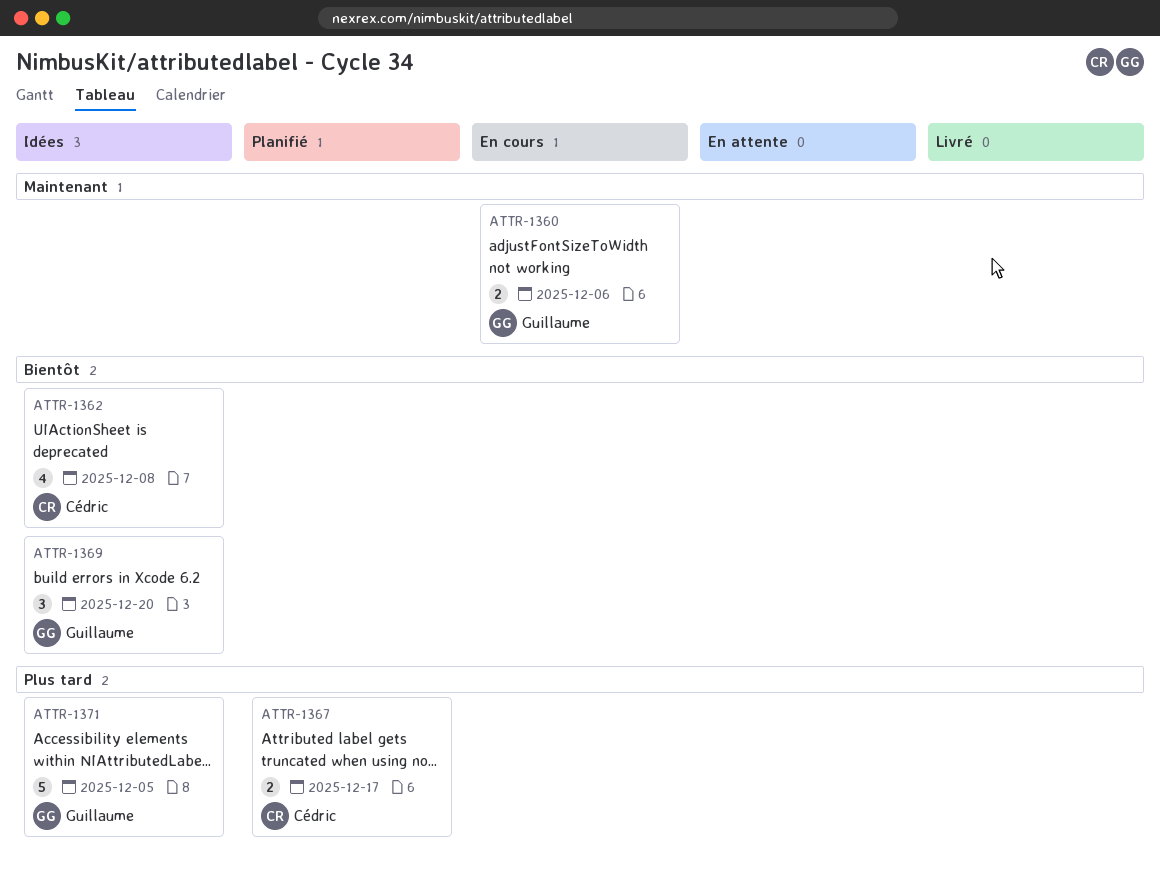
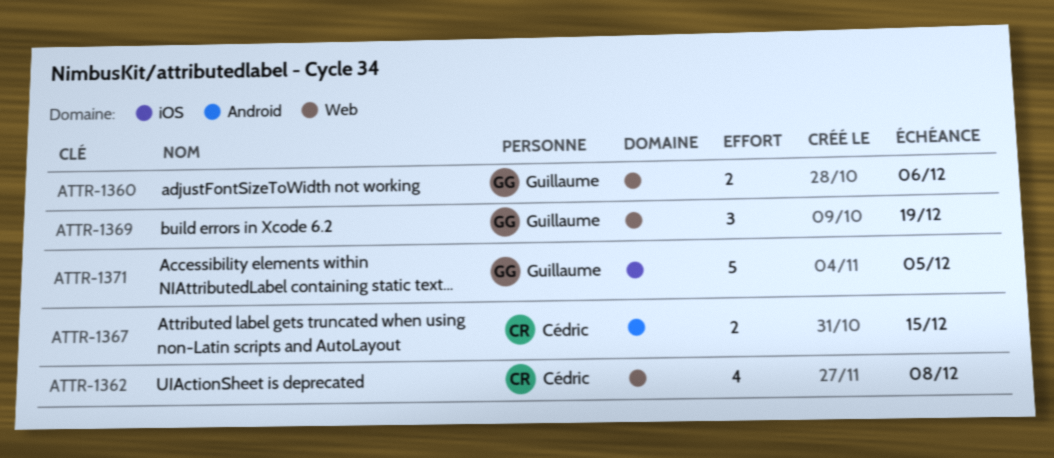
ATTR-1367, due: Dec 17 -> Dec 15
ATTR-1369, due: Dec 20 -> Dec 19

